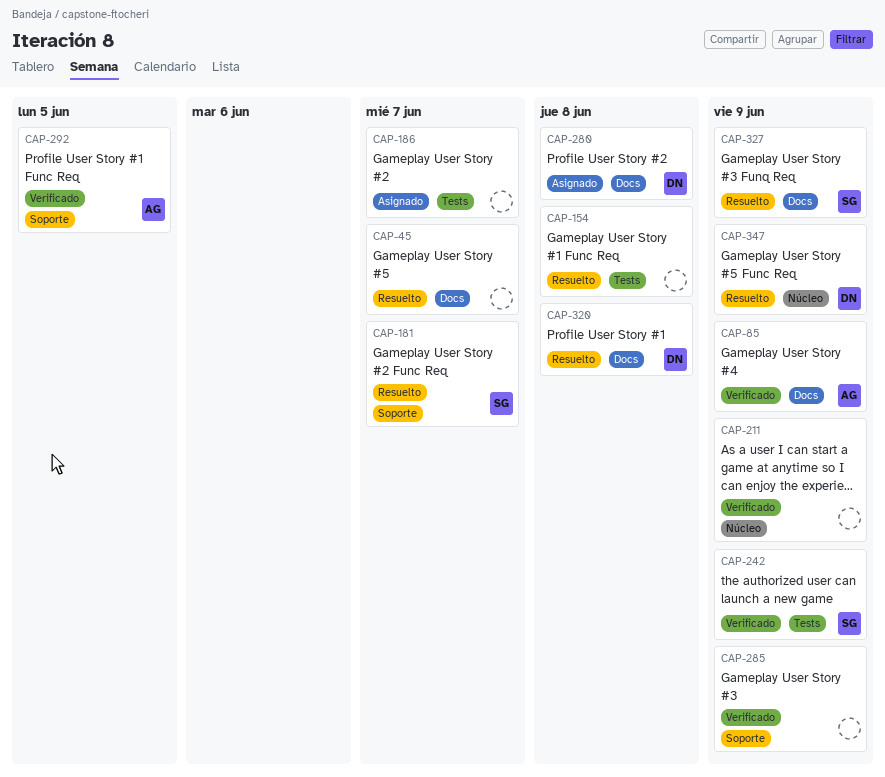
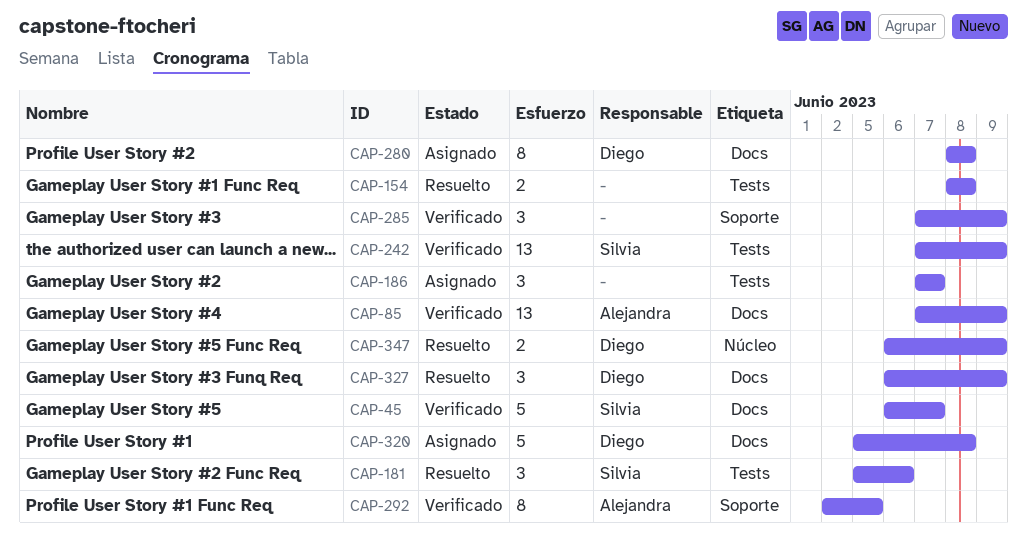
CAP-45, status: Resuelto -> Verificado
CAP-45, owner: none -> Silvia
CAP-181, label: Soporte -> Tests
CAP-181, due: Jun 7 -> Jun 6
CAP-211: present -> none
CAP-320, status: Resuelto -> Asignado
CAP-327, owner: Silvia -> Diego

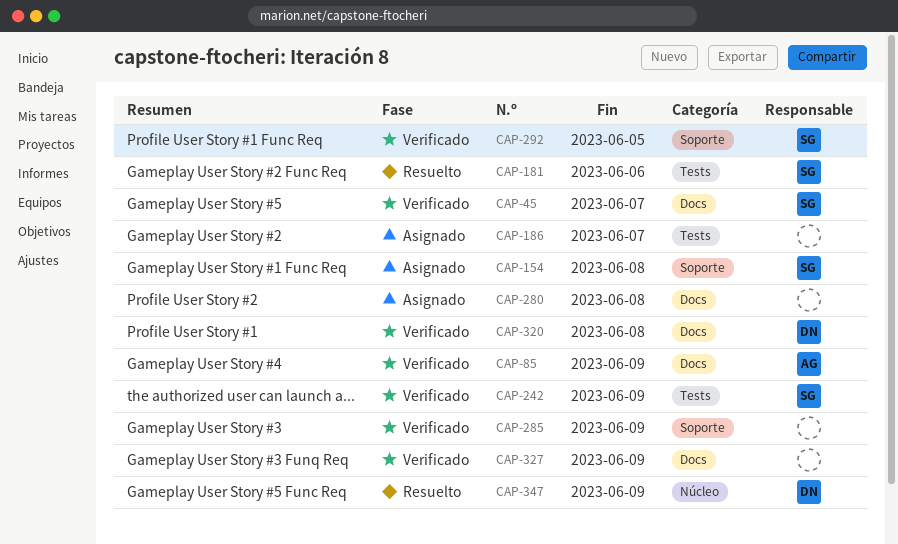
CAP-154, status: Resuelto -> Asignado
CAP-154, owner: none -> Silvia
CAP-154, label: Tests -> Soporte
CAP-280, owner: Diego -> none
CAP-292, owner: Alejandra -> Silvia
CAP-320, status: Asignado -> Verificado
CAP-327, status: Resuelto -> Verificado
CAP-327, owner: Diego -> none

